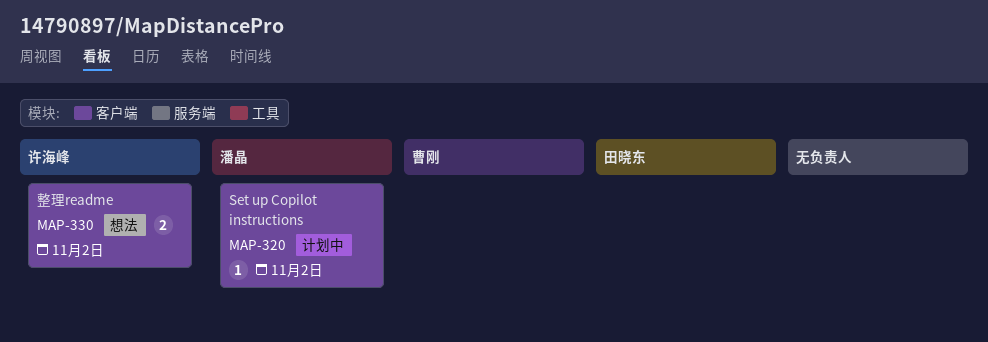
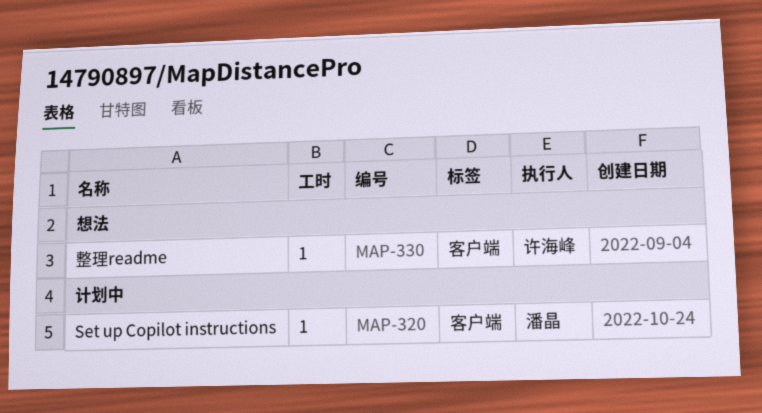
MAP-330, estimate: 2 -> 1

